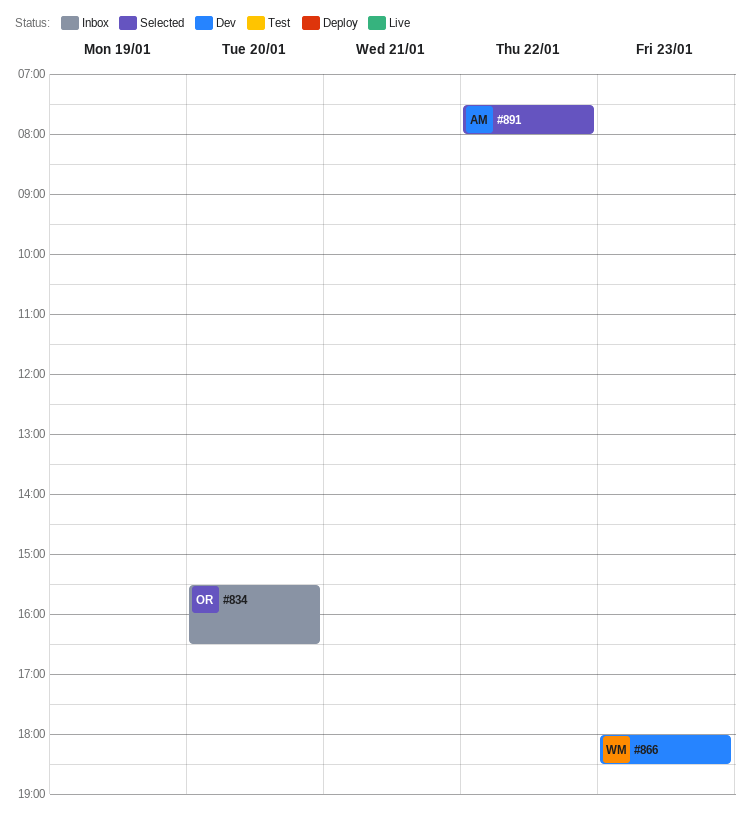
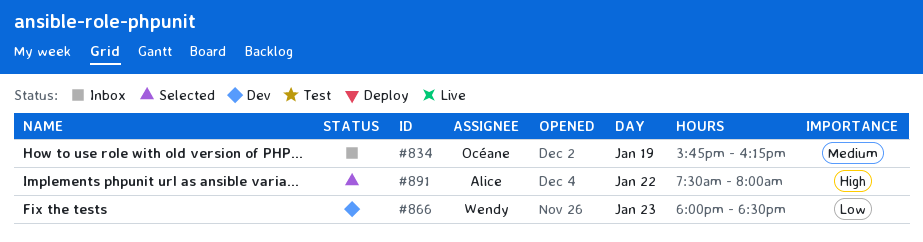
#834, day: Jan 20 -> Jan 19
#834, begins: 15:30 -> 15:45
#834, ends: 16:30 -> 16:15

